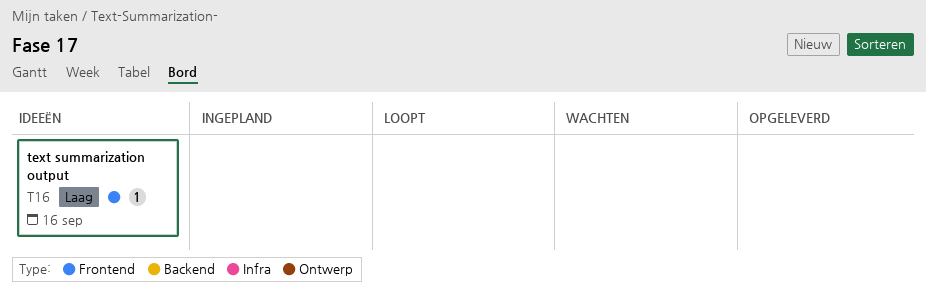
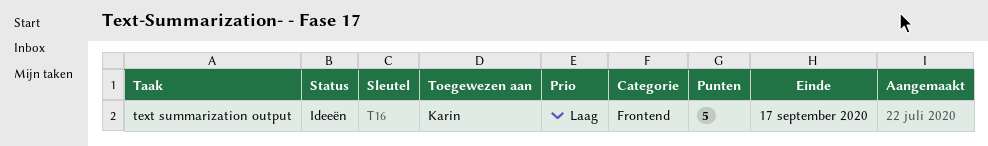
T16, estimate: 1 -> 5
T16, due: Sep 16 -> Sep 17

